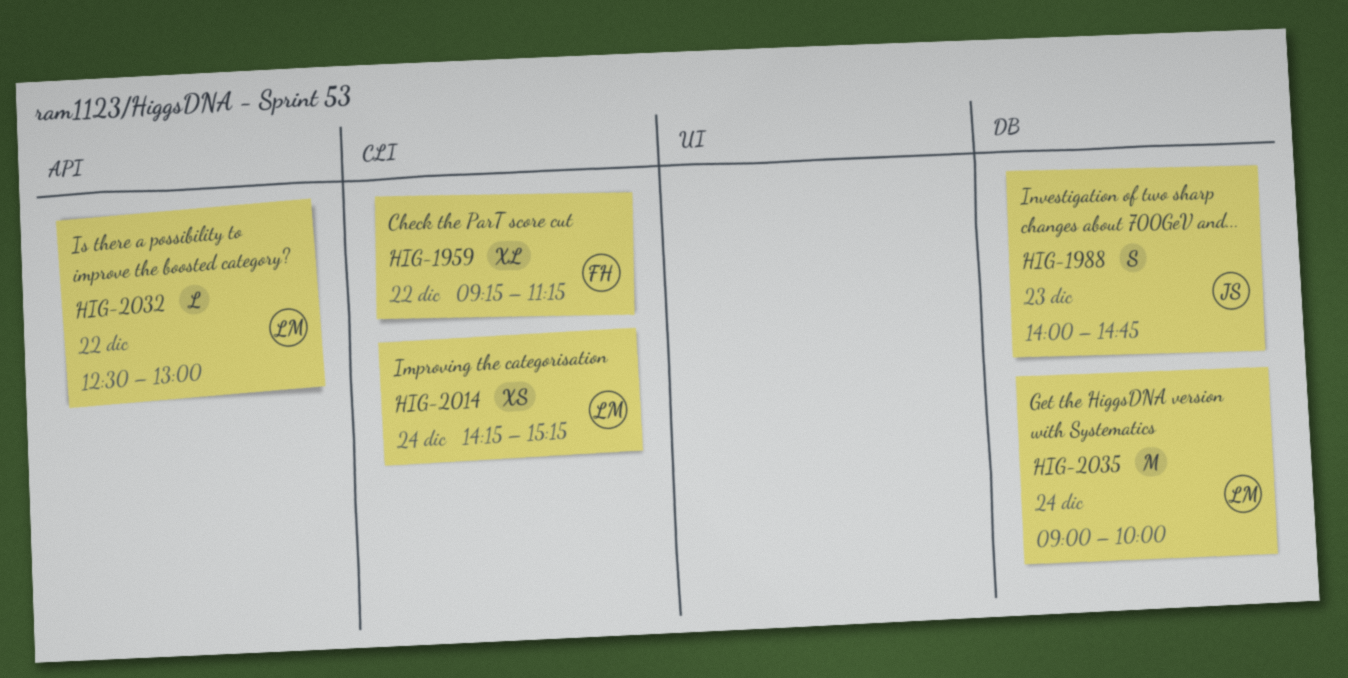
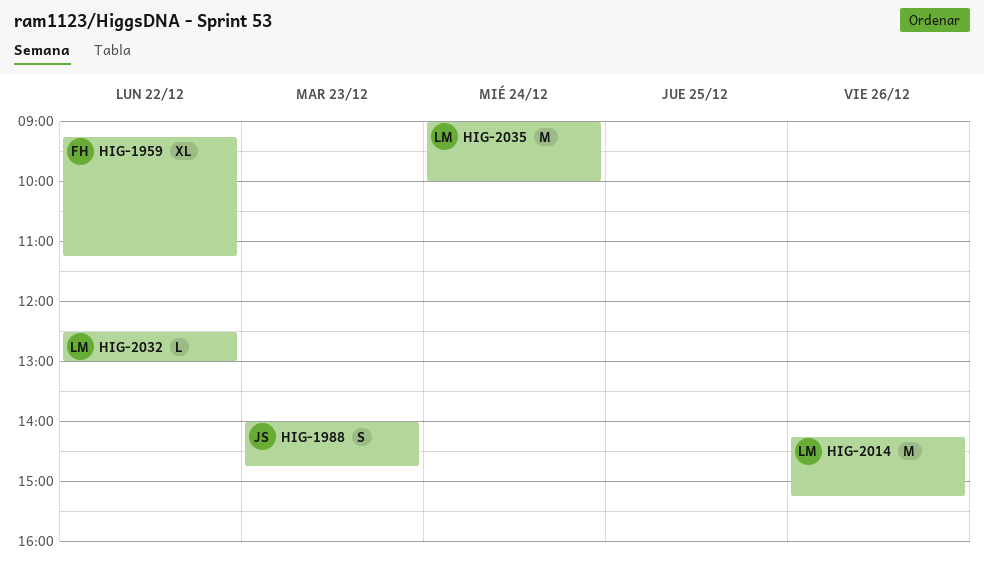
HIG-2014, estimate: XS -> M
HIG-2014, day: Dec 24 -> Dec 26

